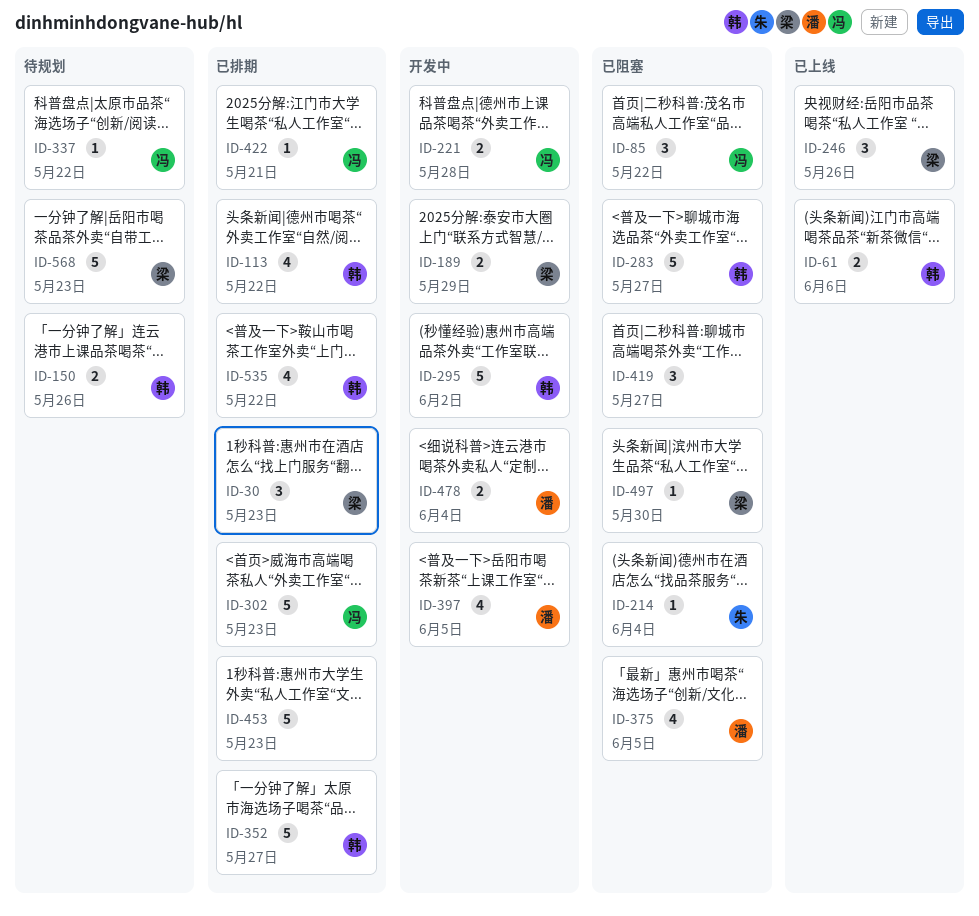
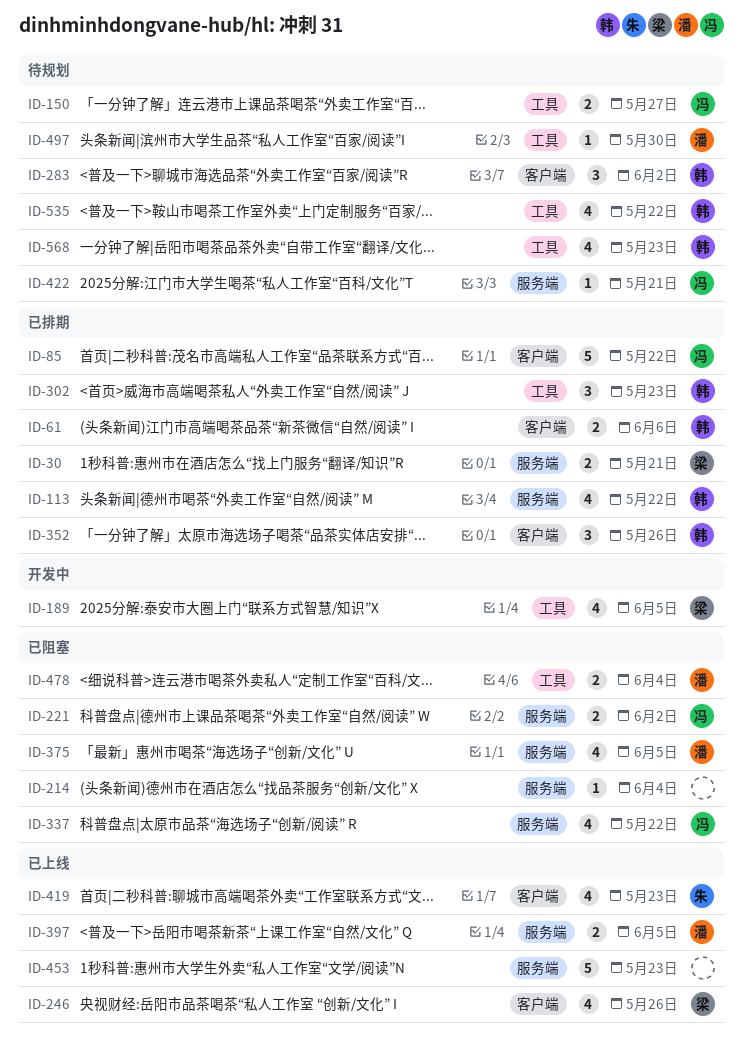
ID-30, estimate: 3 -> 2
ID-30, due: May 23 -> May 21
ID-61, status: 已上线 -> 已排期
ID-85, status: 已阻塞 -> 已排期
ID-85, estimate: 3 -> 5
ID-150, owner: 韩 -> 冯
ID-150, due: May 26 -> May 27
ID-189, estimate: 2 -> 4
ID-189, due: May 29 -> Jun 5
ID-214, owner: 朱 -> none
ID-221, status: 开发中 -> 已阻塞
ID-221, due: May 28 -> Jun 2
ID-246, estimate: 3 -> 4
ID-283, status: 已阻塞 -> 待规划
ID-283, estimate: 5 -> 3
ID-283, due: May 27 -> Jun 2
ID-295: present -> none
ID-302, owner: 冯 -> 韩
ID-302, estimate: 5 -> 3
ID-337, status: 待规划 -> 已阻塞
ID-337, estimate: 1 -> 4
ID-352, estimate: 5 -> 3
ID-352, due: May 27 -> May 26
ID-397, status: 开发中 -> 已上线
ID-397, estimate: 4 -> 2
ID-419, status: 已阻塞 -> 已上线
ID-419, owner: none -> 朱
ID-419, estimate: 3 -> 4
ID-419, due: May 27 -> May 23
ID-422, status: 已排期 -> 待规划
ID-453, status: 已排期 -> 已上线
ID-478, status: 开发中 -> 已阻塞
ID-497, status: 已阻塞 -> 待规划
ID-497, owner: 梁 -> 潘
ID-535, status: 已排期 -> 待规划
ID-568, owner: 梁 -> 韩
ID-568, estimate: 5 -> 4

